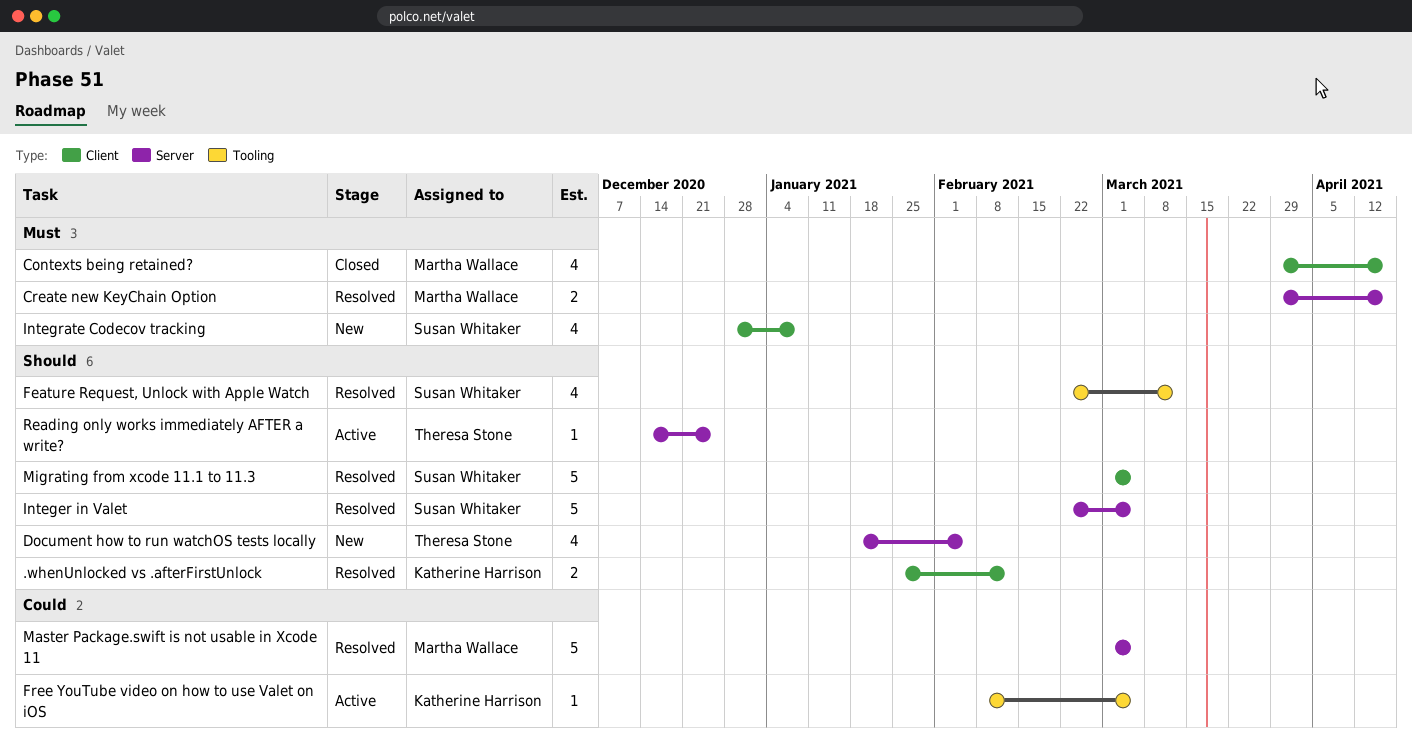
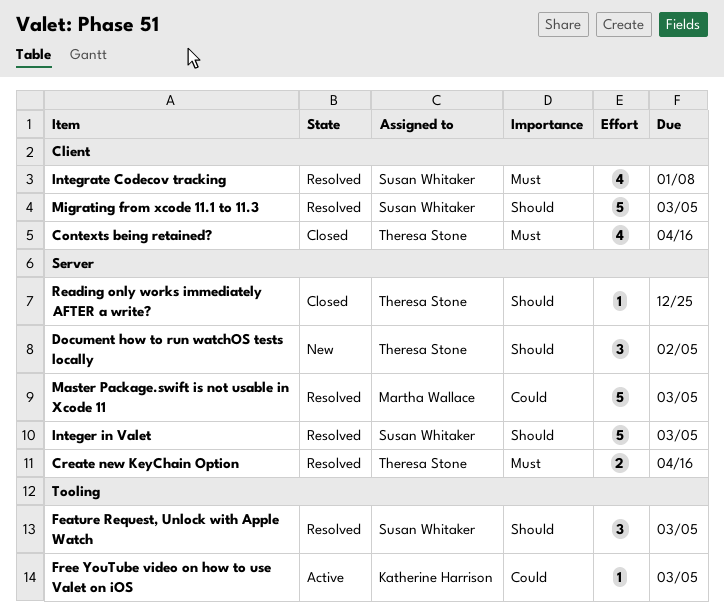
.whenUnlocked vs .afterFirstUnlock: present -> none
Contexts being retained?, owner: Martha Wallace -> Theresa Stone
Create new KeyChain Option, owner: Martha Wallace -> Theresa Stone
Document how to run watchOS tests locally, estimate: 4 -> 3
Feature Request, Unlock with Apple Watch, estimate: 4 -> 3
Feature Request, Unlock with Apple Watch, due: Mar 12 -> Mar 5
Integrate Codecov tracking, status: New -> Resolved
Reading only works immediately AFTER a write?, status: Active -> Closed

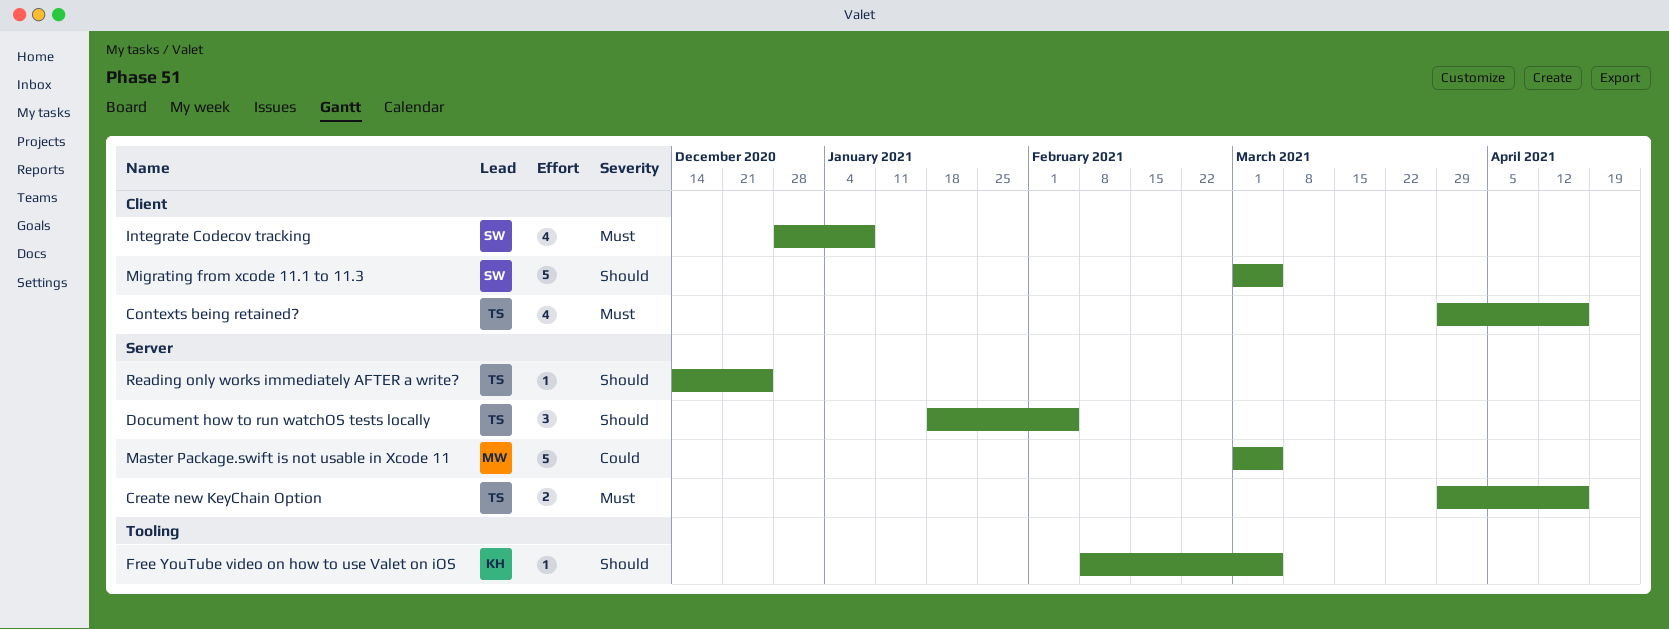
Feature Request, Unlock with Apple Watch: present -> none
Free YouTube video on how to use Valet on iOS, priority: Could -> Should
Integer in Valet: present -> none

